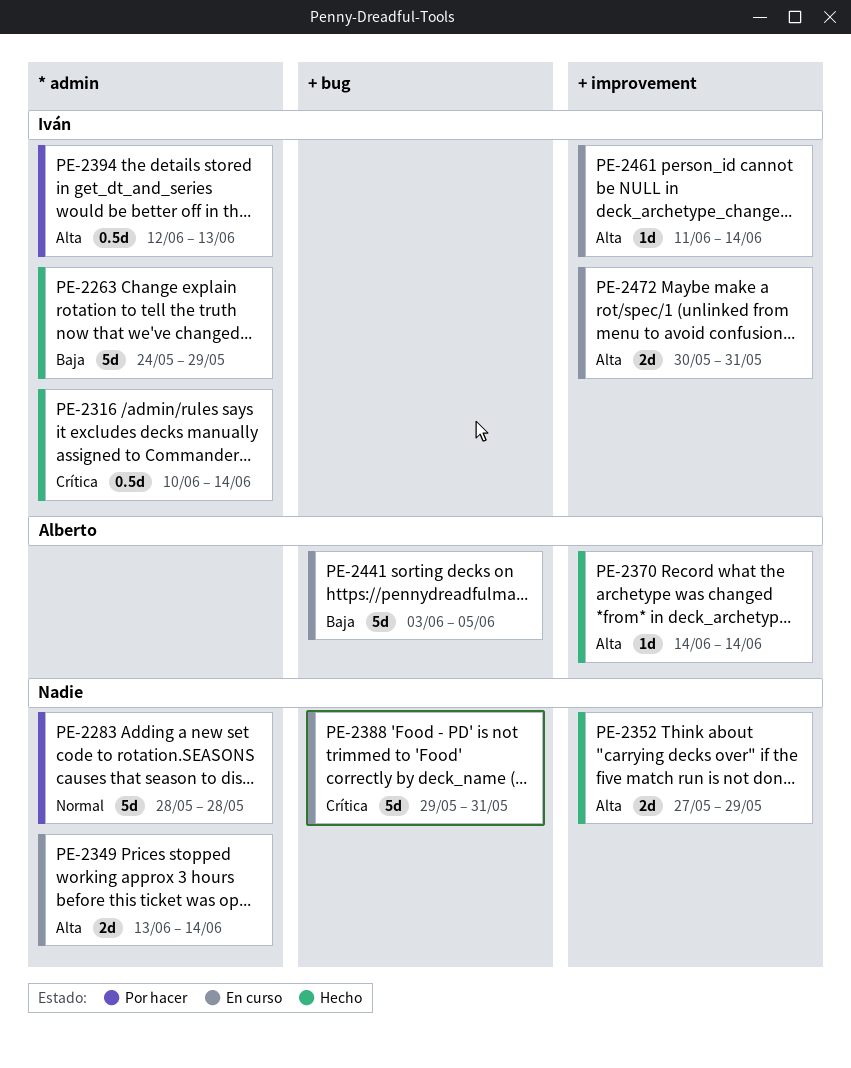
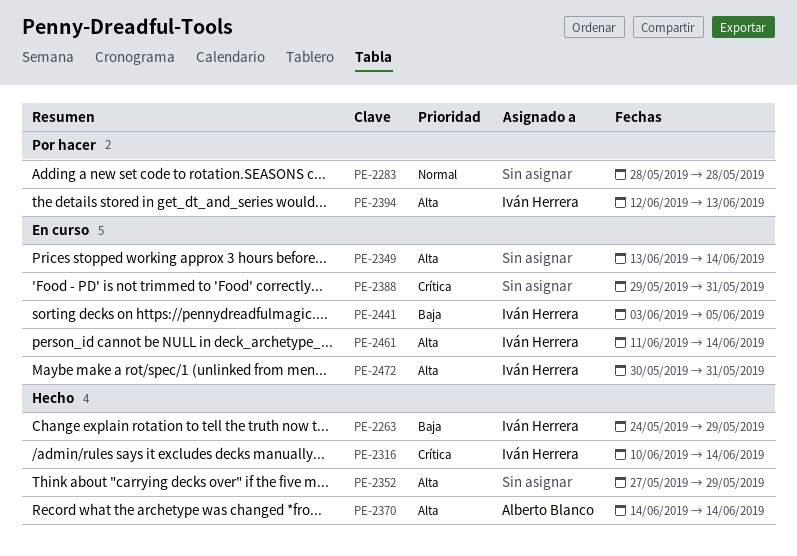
PE-2441, owner: Alberto Blanco -> Iván Herrera

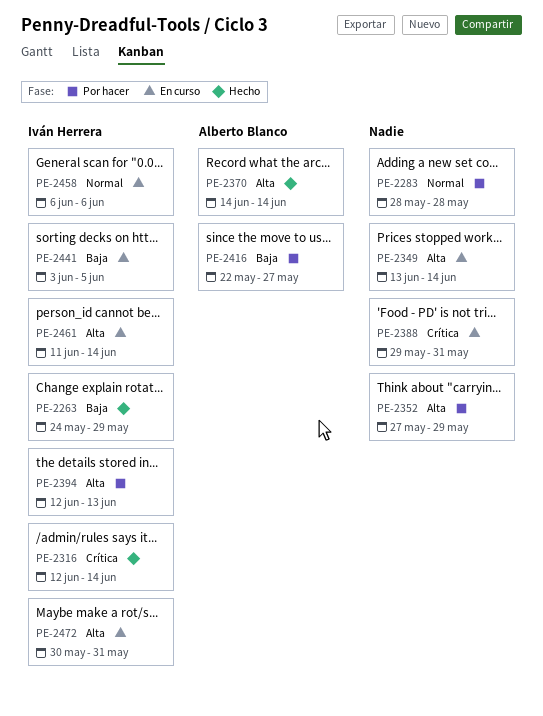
PE-2316, start: Jun 10 -> Jun 12
PE-2352, status: Hecho -> Por hacer
PE-2416: none -> present
PE-2458: none -> present

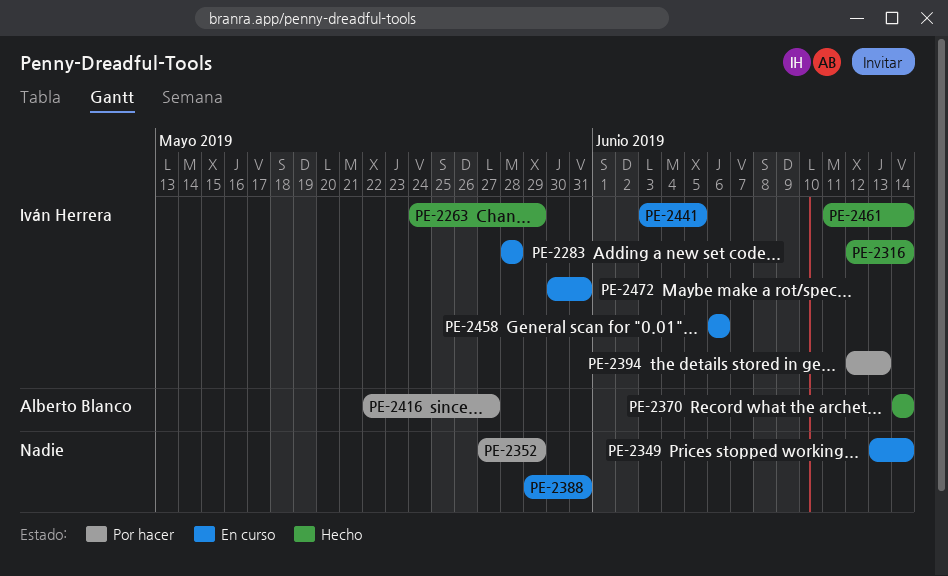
PE-2283, status: Por hacer -> En curso
PE-2283, owner: none -> Iván Herrera
PE-2461, status: En curso -> Hecho

